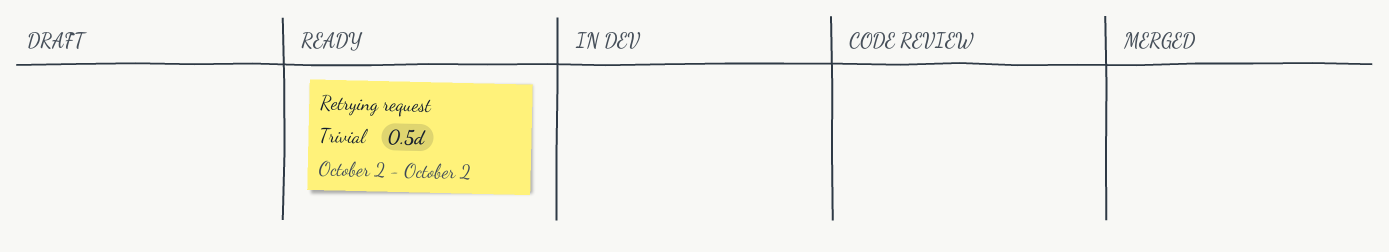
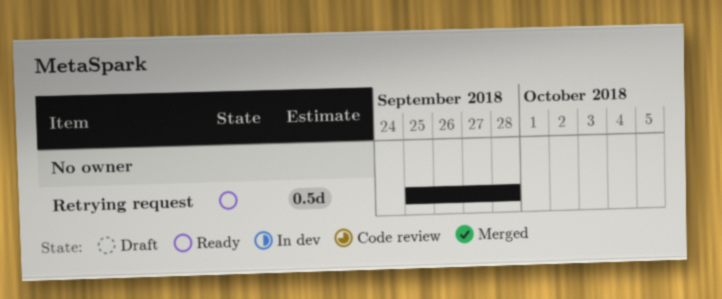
Retrying request, start: Oct 2 -> Sep 25
Retrying request, due: Oct 2 -> Sep 28

